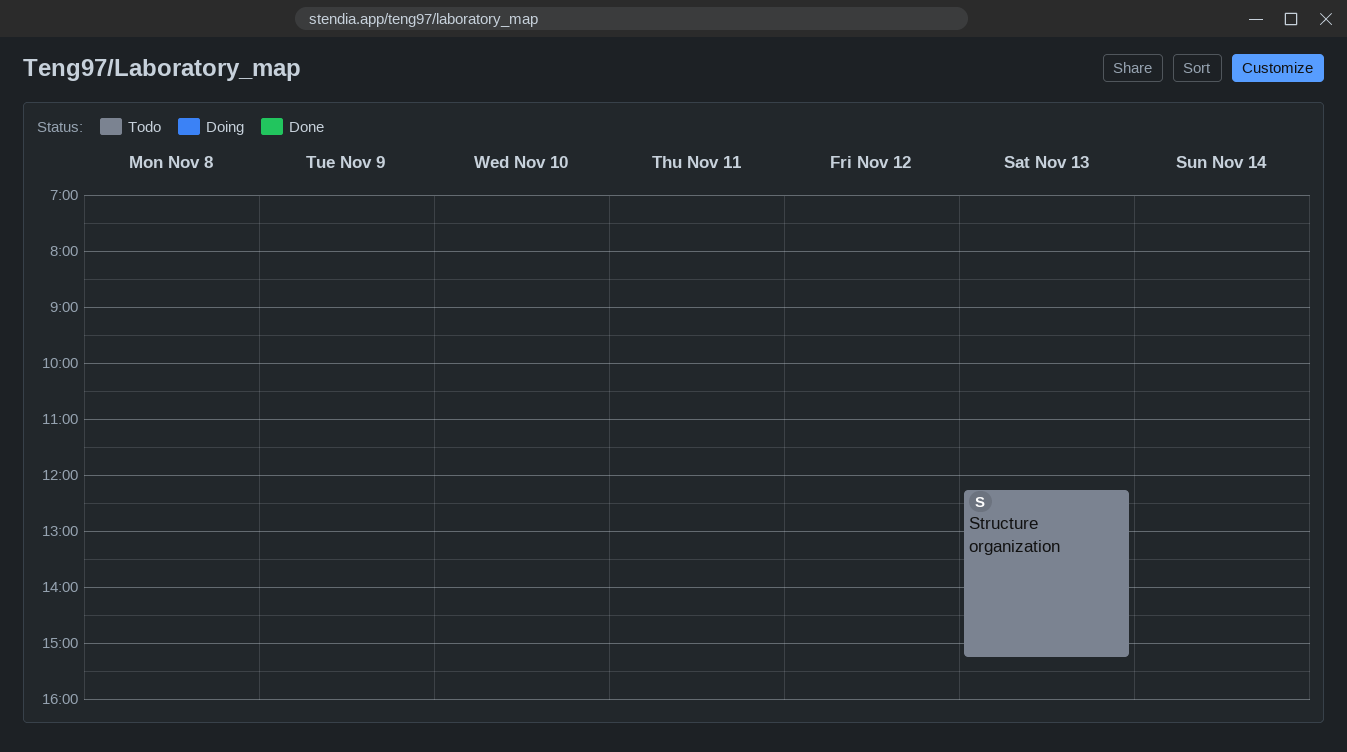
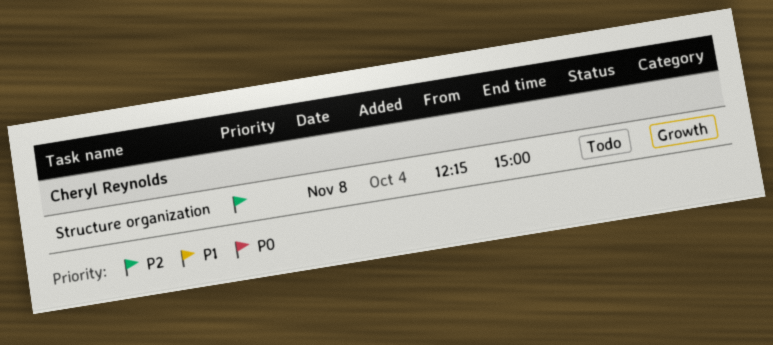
Structure organization, day: Nov 13 -> Nov 8
Structure organization, ends: 15:15 -> 15:00

